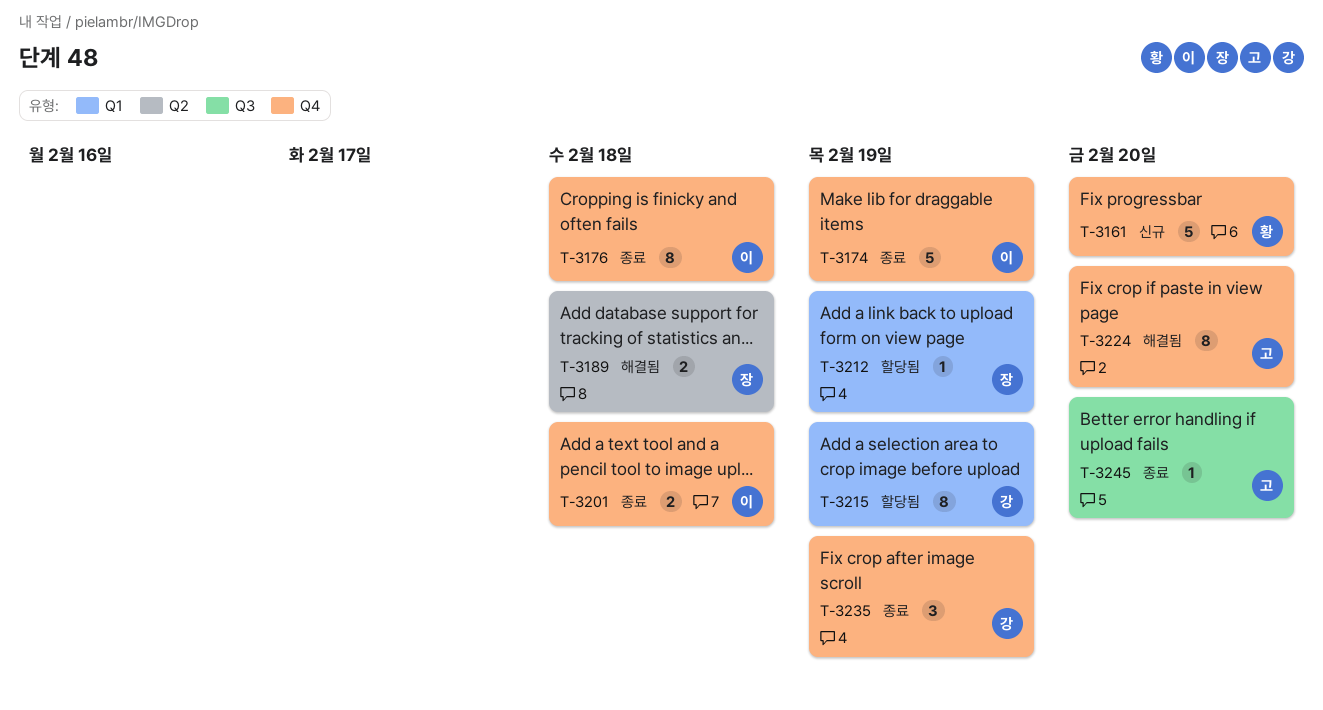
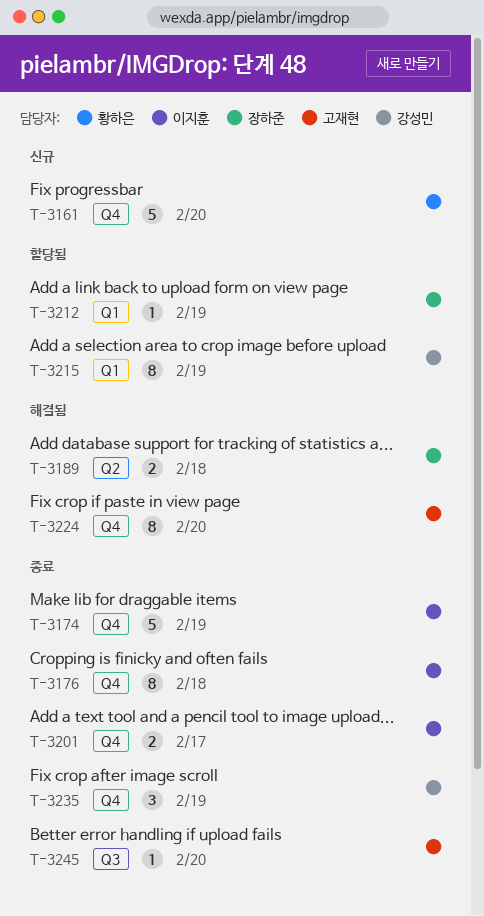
T-3201, due: Feb 18 -> Feb 17

